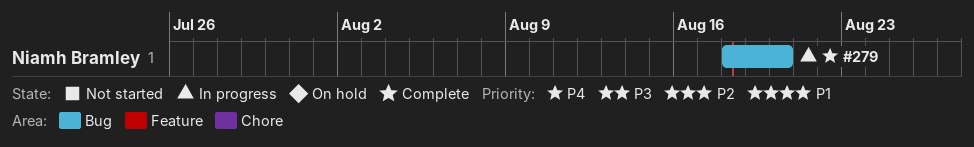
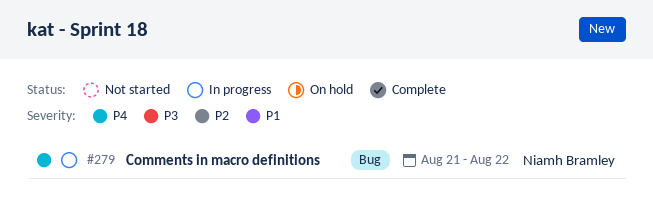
#279, start: Aug 18 -> Aug 21
#279, due: Aug 20 -> Aug 22

